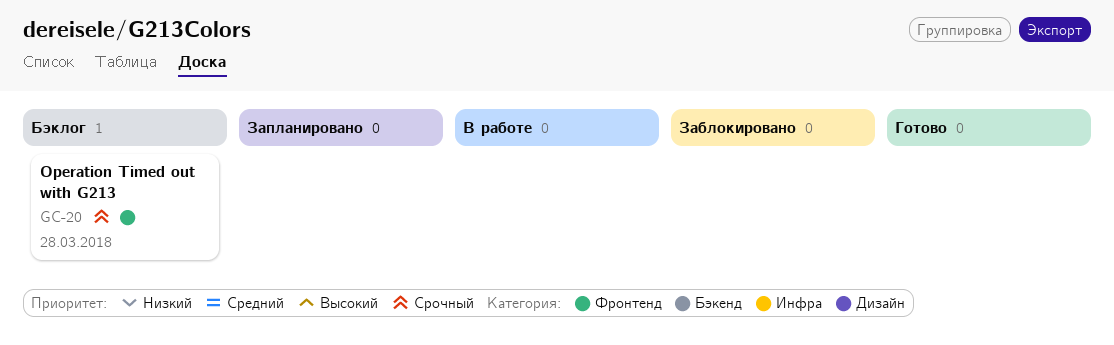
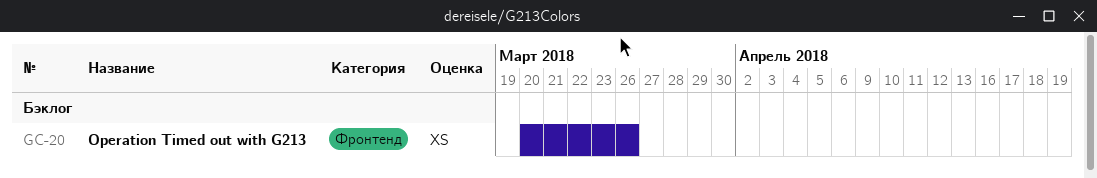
GC-20, due: Mar 28 -> Mar 26

